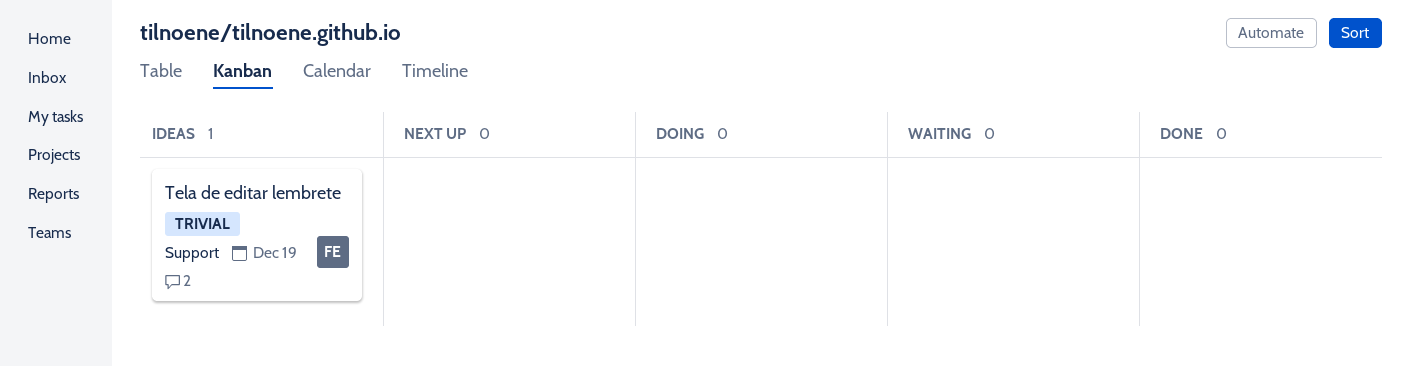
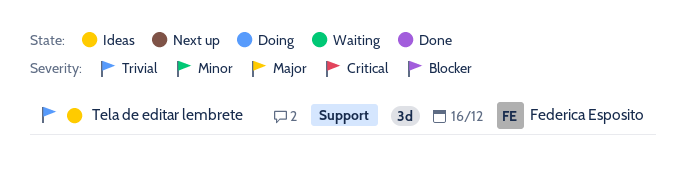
Tela de editar lembrete, due: Dec 19 -> Dec 16

